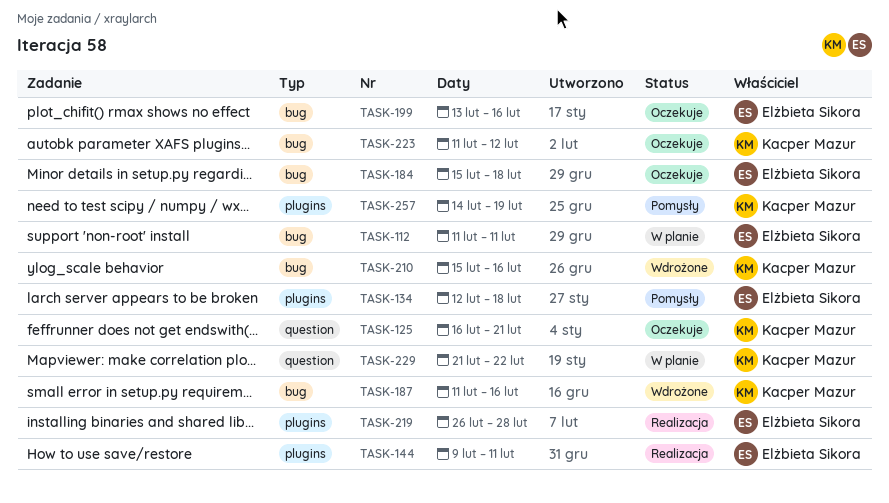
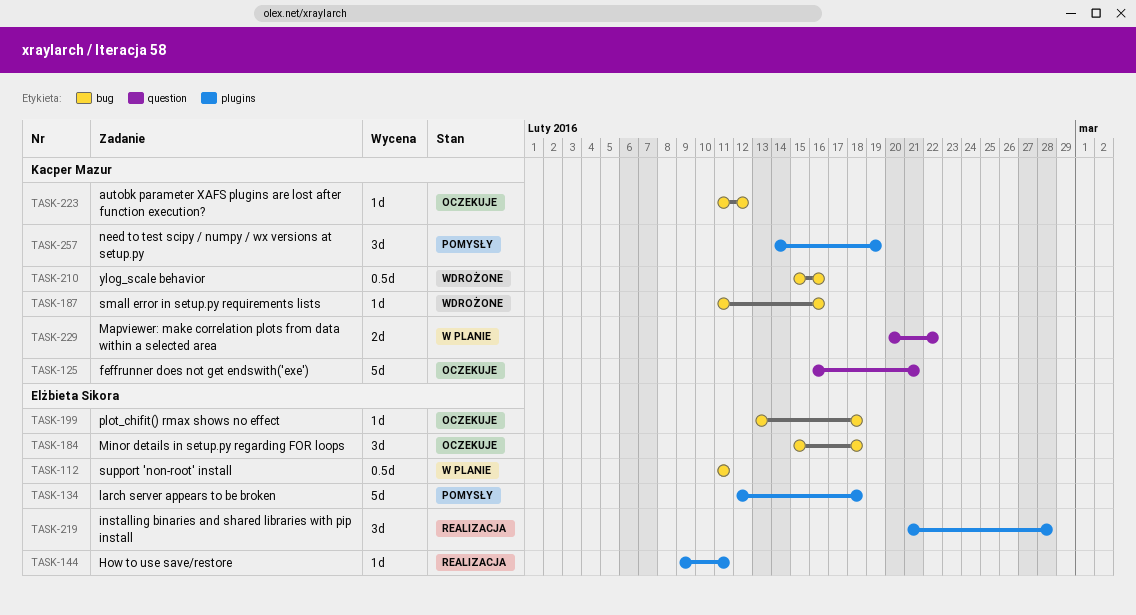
TASK-199, due: Feb 16 -> Feb 18
TASK-219, start: Feb 26 -> Feb 21
TASK-229, start: Feb 21 -> Feb 20

